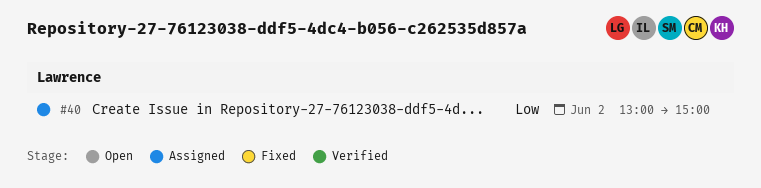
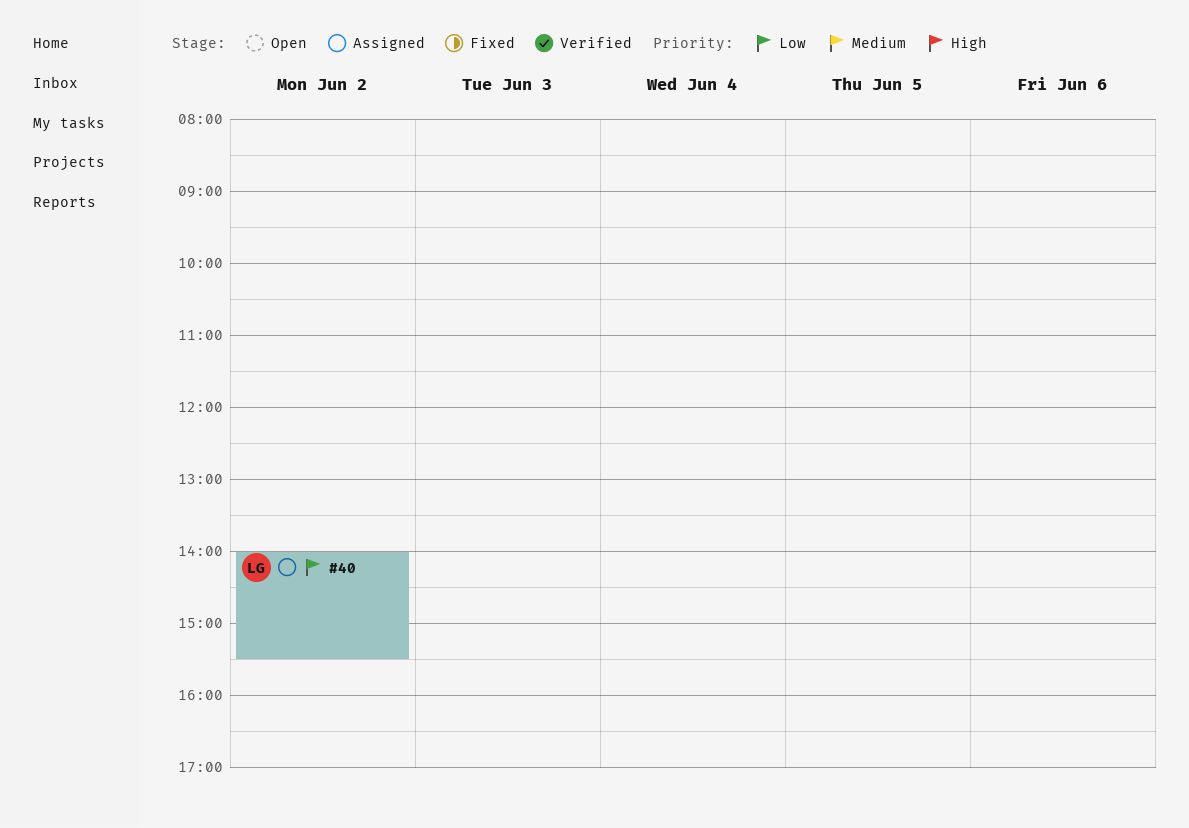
#40, begins: 13:00 -> 14:00
#40, ends: 15:00 -> 15:30

